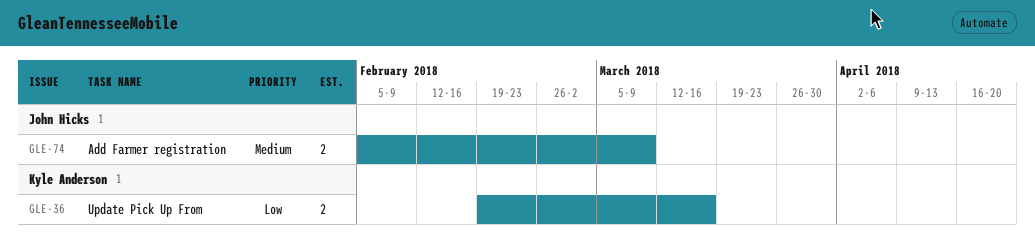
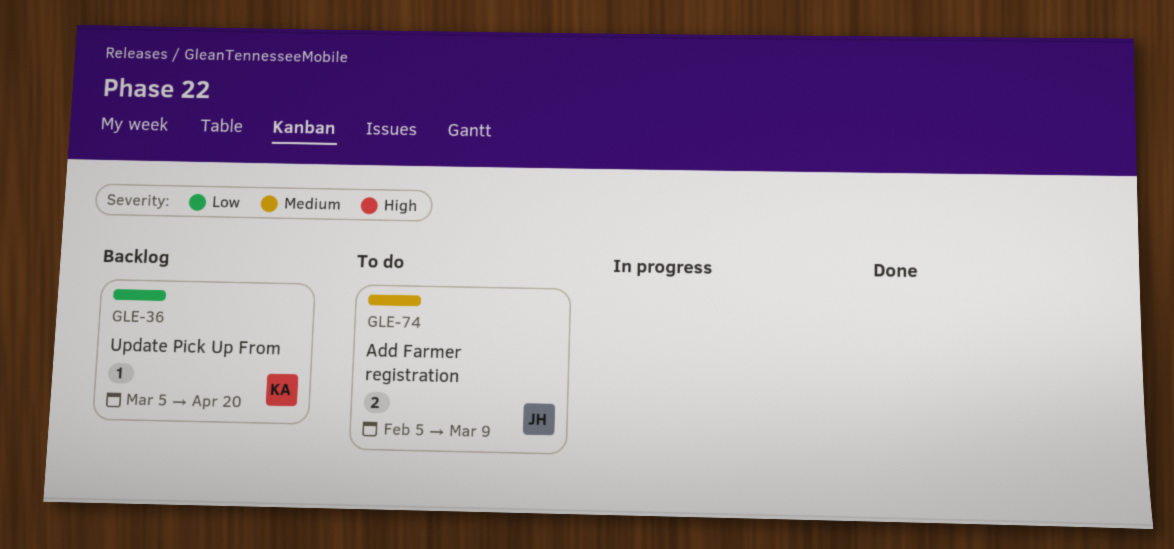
GLE-36, estimate: 2 -> 1
GLE-36, start: Feb 19 -> Mar 5
GLE-36, due: Mar 16 -> Apr 20

